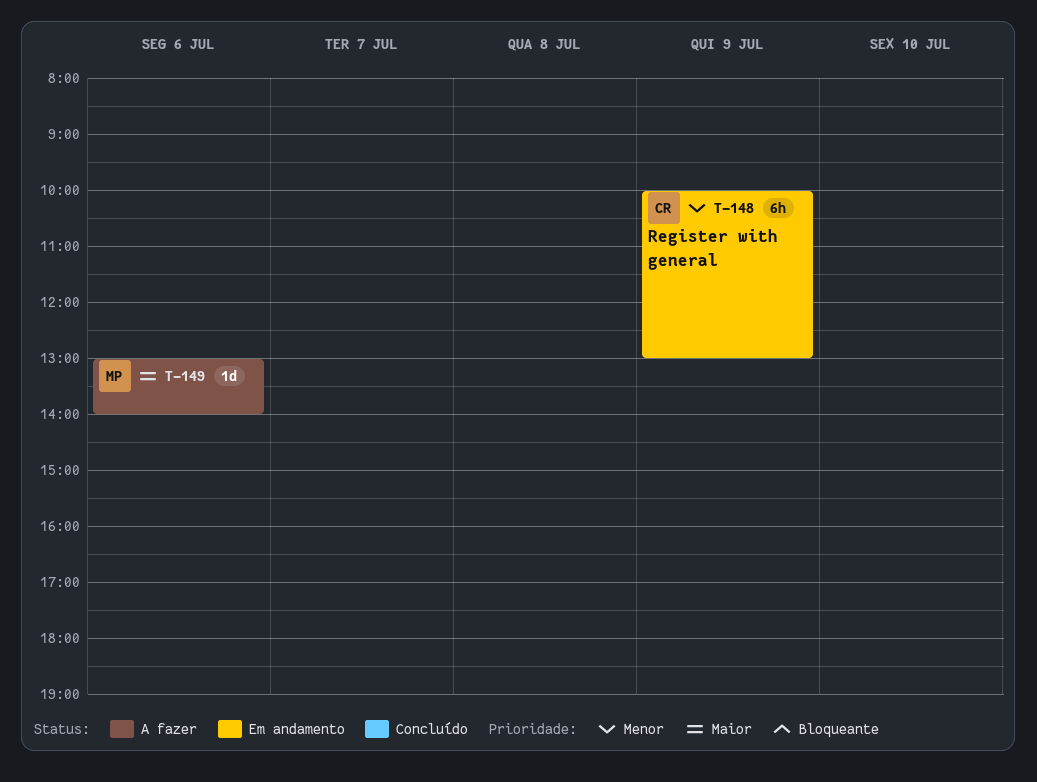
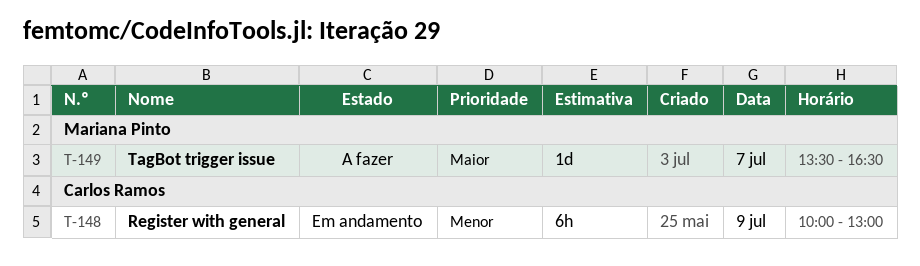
T-149, day: Jul 6 -> Jul 7
T-149, begins: 13:00 -> 13:30
T-149, ends: 14:00 -> 16:30

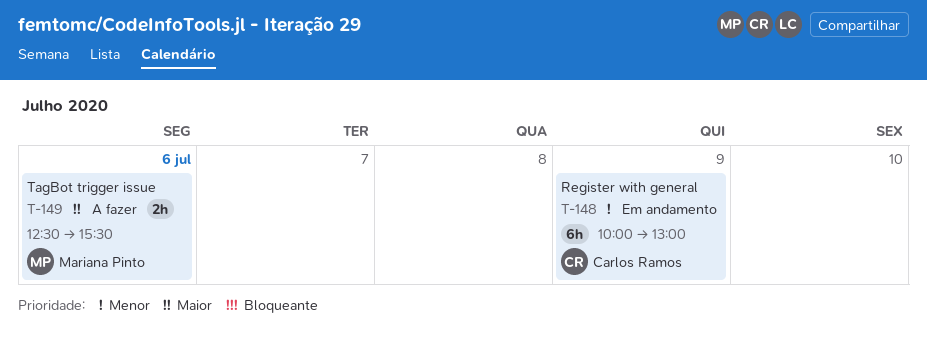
T-149, estimate: 1d -> 2h
T-149, day: Jul 7 -> Jul 6
T-149, begins: 13:30 -> 12:30
T-149, ends: 16:30 -> 15:30

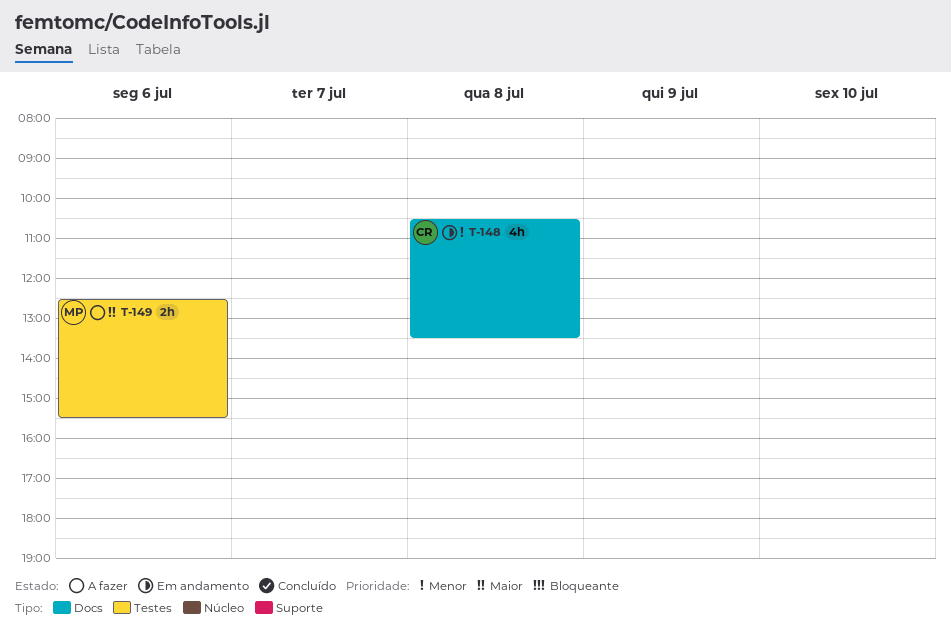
T-148, estimate: 6h -> 4h
T-148, day: Jul 9 -> Jul 8
T-148, begins: 10:00 -> 10:30
T-148, ends: 13:00 -> 13:30

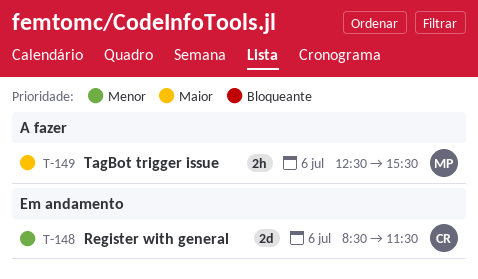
T-148, estimate: 4h -> 2d
T-148, day: Jul 8 -> Jul 6
T-148, begins: 10:30 -> 08:30
T-148, ends: 13:30 -> 11:30

